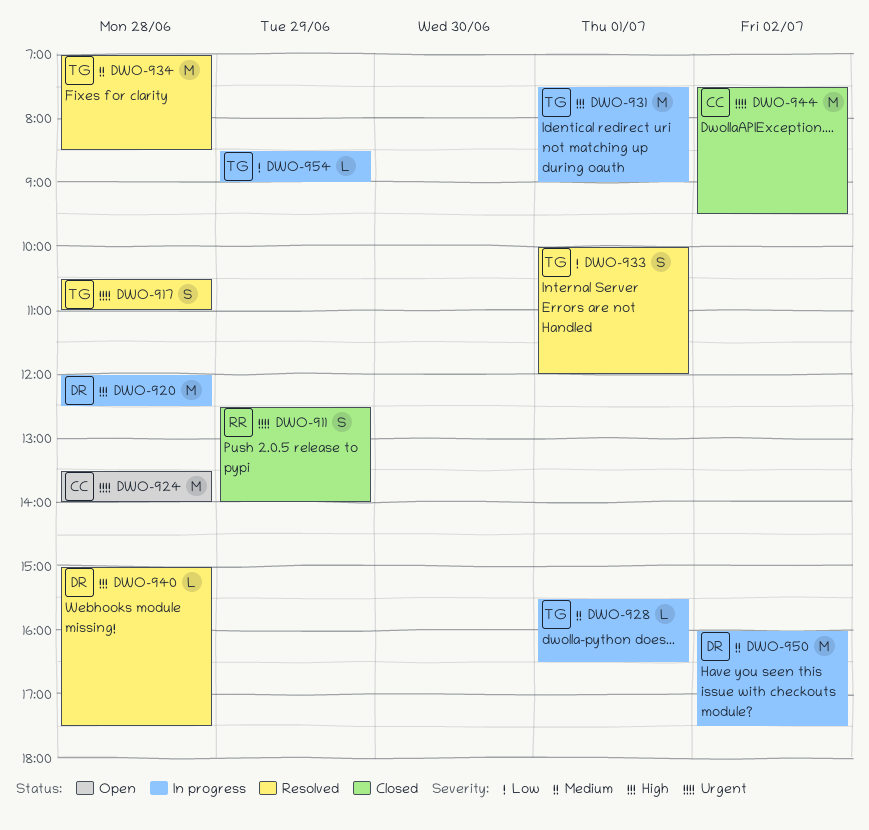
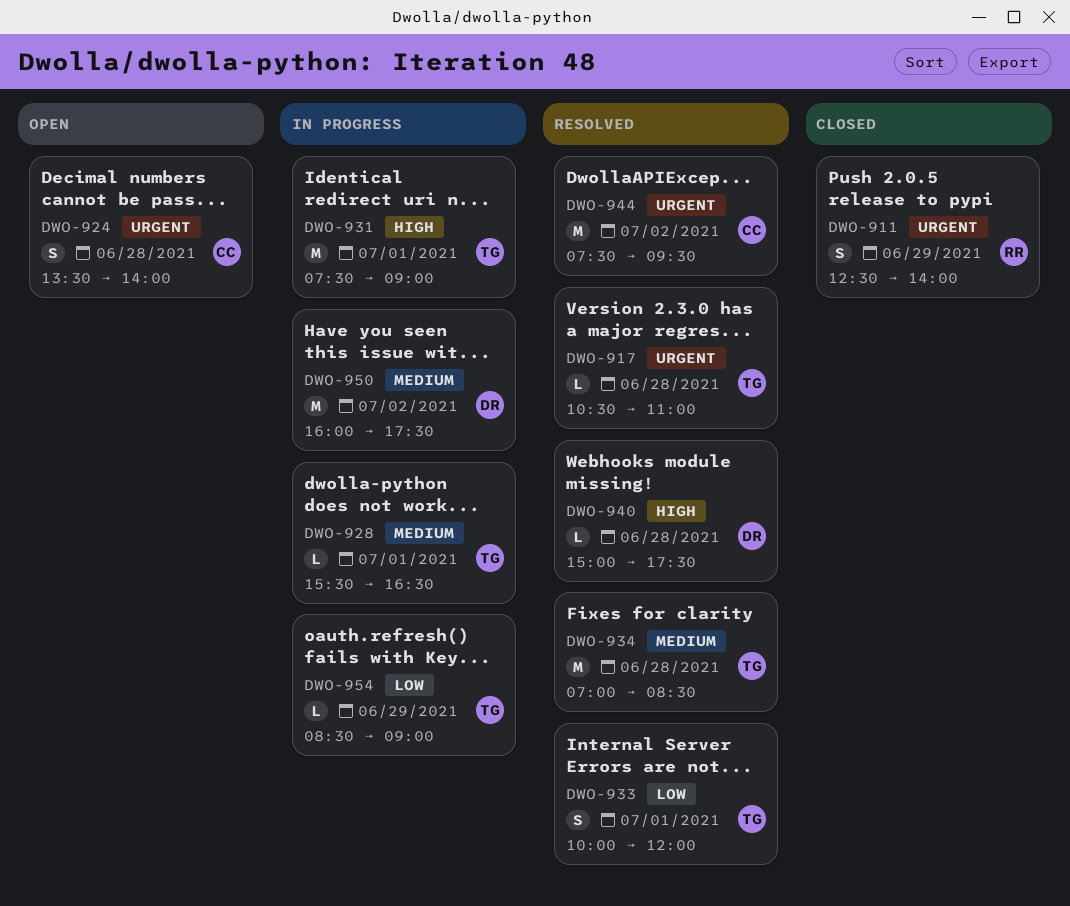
DWO-917, estimate: S -> L
DWO-920: present -> none
DWO-924, estimate: M -> S
DWO-944, status: Closed -> Resolved

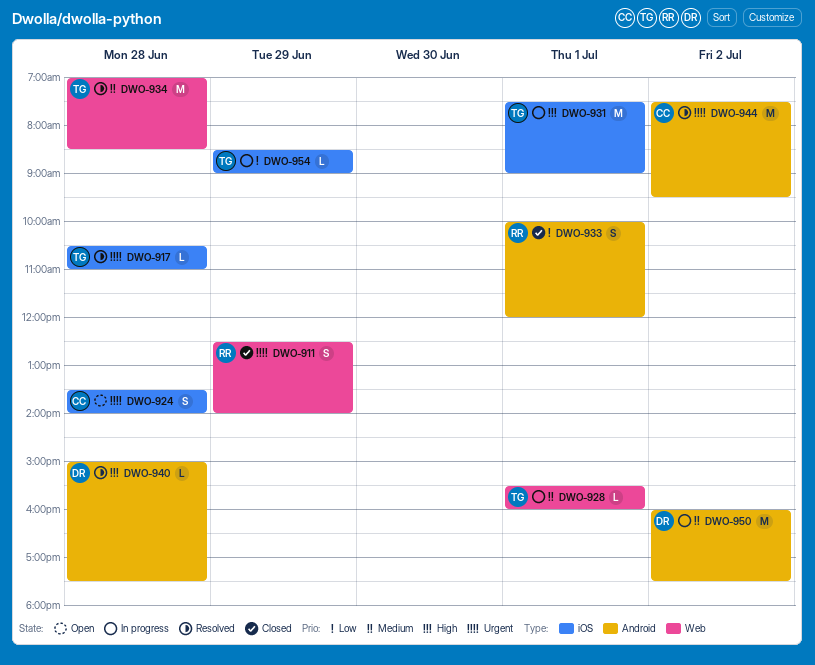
DWO-928, ends: 16:30 -> 16:00
DWO-933, status: Resolved -> Closed
DWO-933, owner: TG -> RR

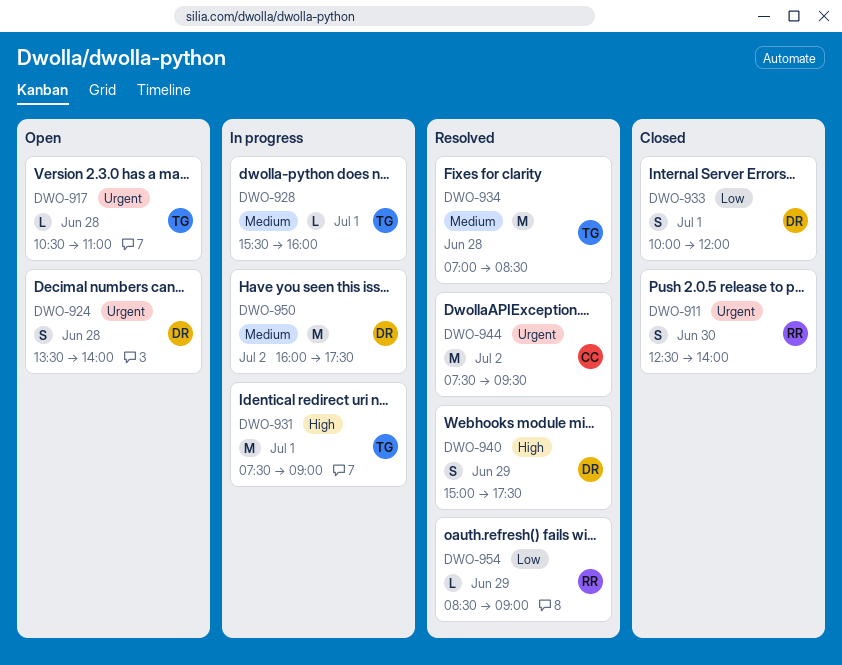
DWO-911, day: Jun 29 -> Jun 30
DWO-917, status: Resolved -> Open
DWO-924, owner: CC -> DR
DWO-933, owner: RR -> DR
DWO-940, estimate: L -> S
DWO-940, day: Jun 28 -> Jun 29
DWO-954, status: In progress -> Resolved
DWO-954, owner: TG -> RR

